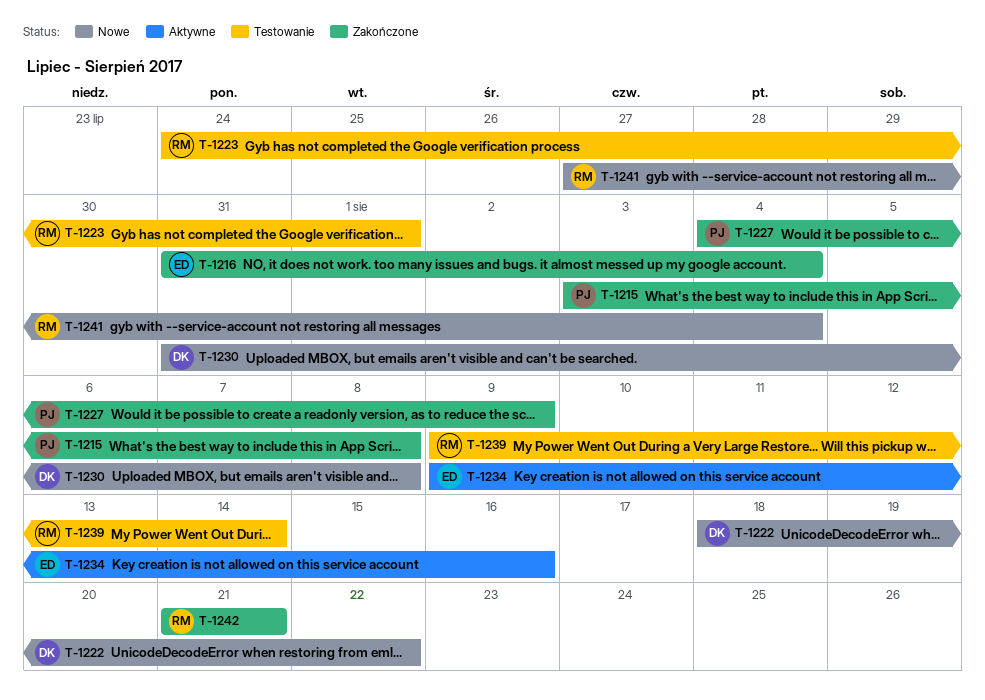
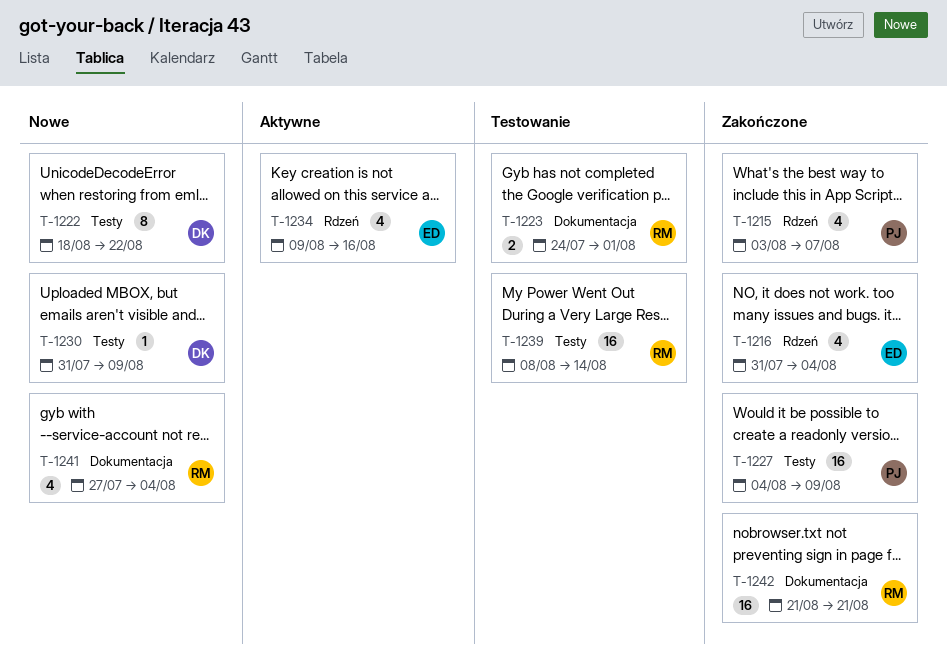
T-1215, due: Aug 8 -> Aug 7
T-1230, due: Aug 8 -> Aug 9
T-1239, start: Aug 9 -> Aug 8

